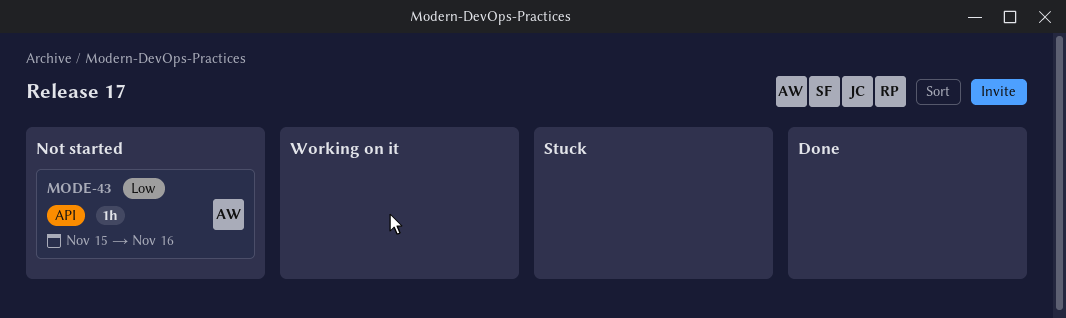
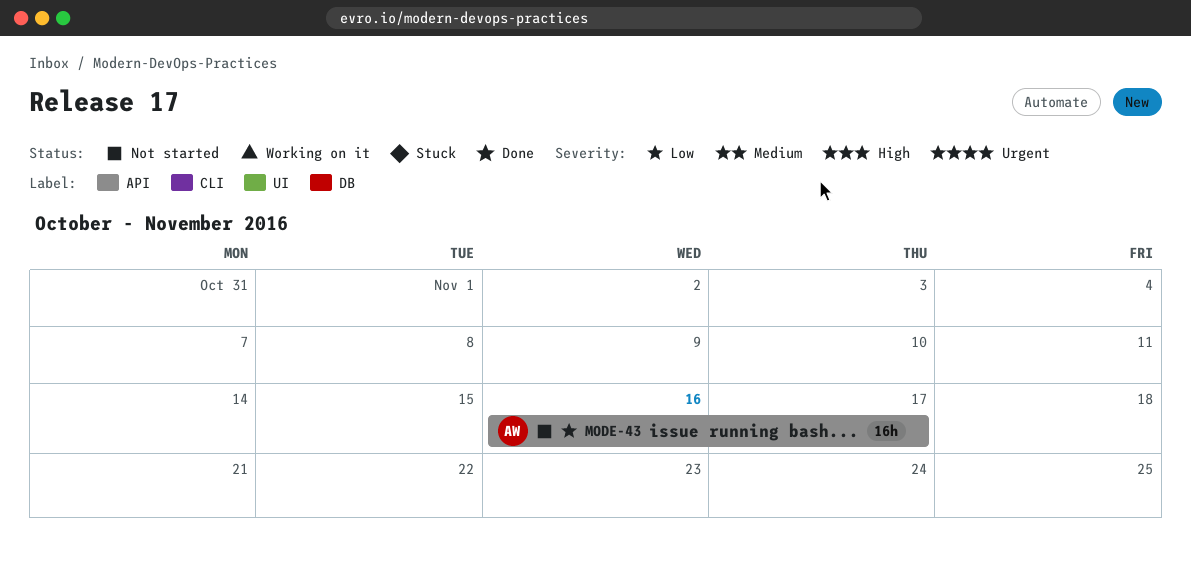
MODE-43, estimate: 1h -> 16h
MODE-43, start: Nov 15 -> Nov 16
MODE-43, due: Nov 16 -> Nov 17

